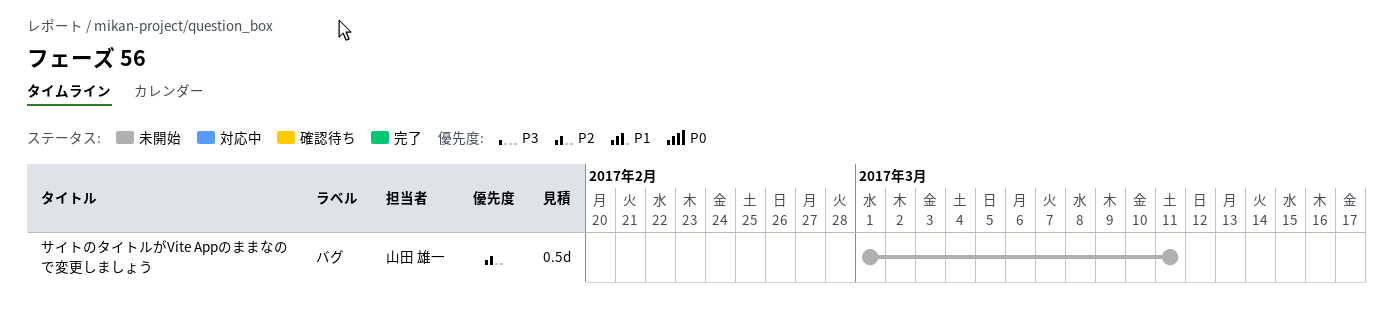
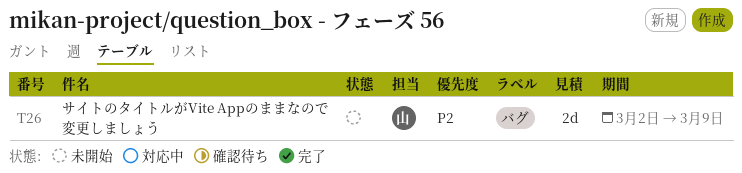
サイトのタイトルがVite Appのままなので変更しましょう, estimate: 0.5d -> 2d
サイトのタイトルがVite Appのままなので変更しましょう, start: Mar 1 -> Mar 2
サイトのタイトルがVite Appのままなので変更しましょう, due: Mar 11 -> Mar 9

